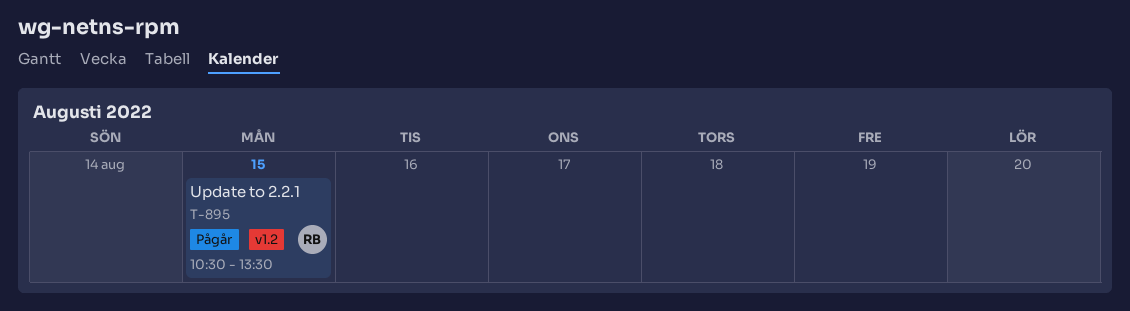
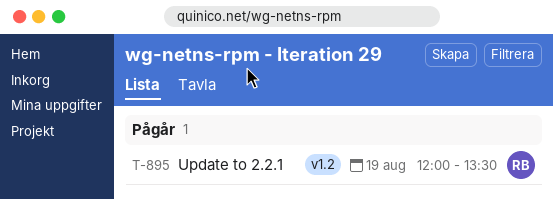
T-895, day: Aug 15 -> Aug 19
T-895, begins: 10:30 -> 12:00

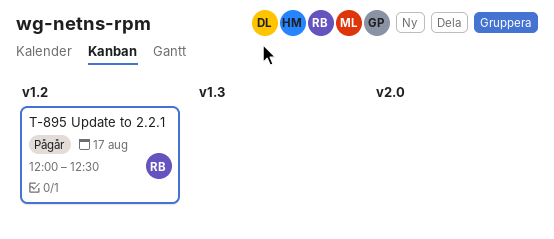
T-895, day: Aug 19 -> Aug 17
T-895, ends: 13:30 -> 12:30

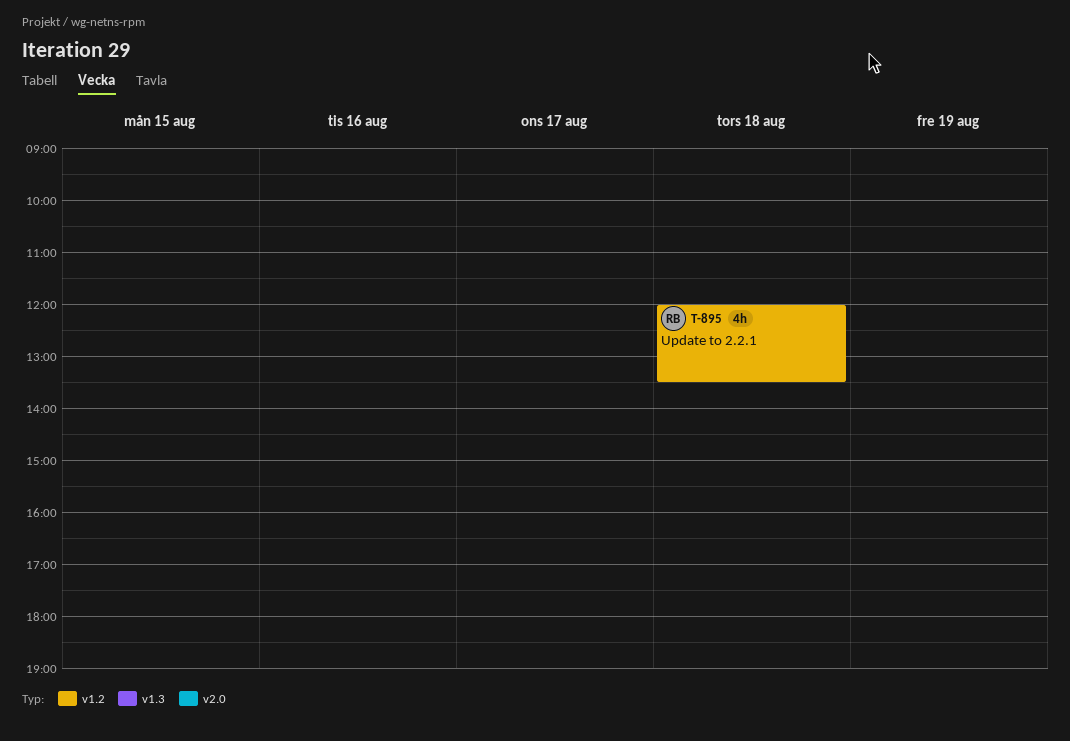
T-895, day: Aug 17 -> Aug 18
T-895, ends: 12:30 -> 13:30

